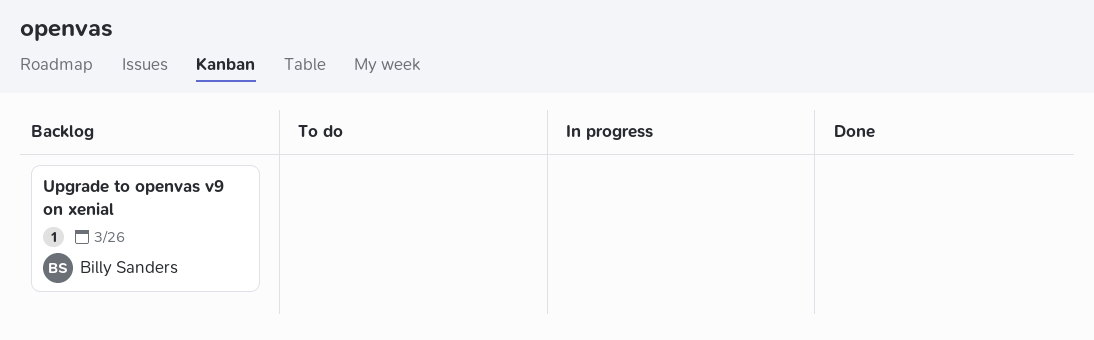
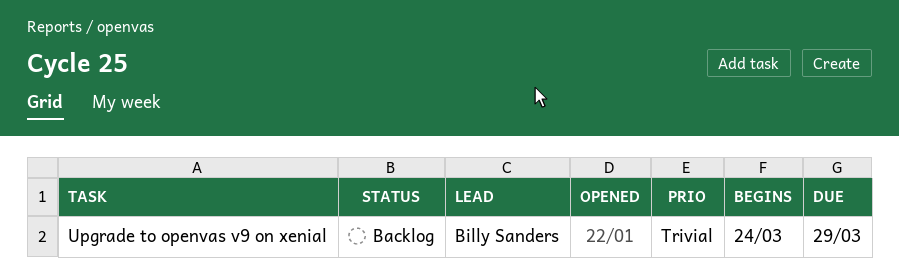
Upgrade to openvas v9 on xenial, due: Mar 26 -> Mar 29

